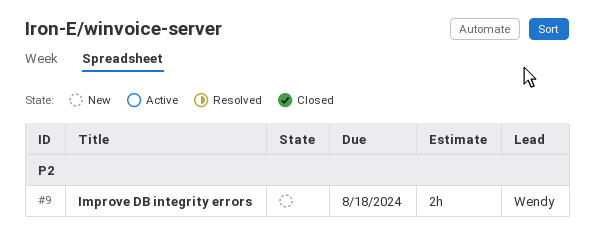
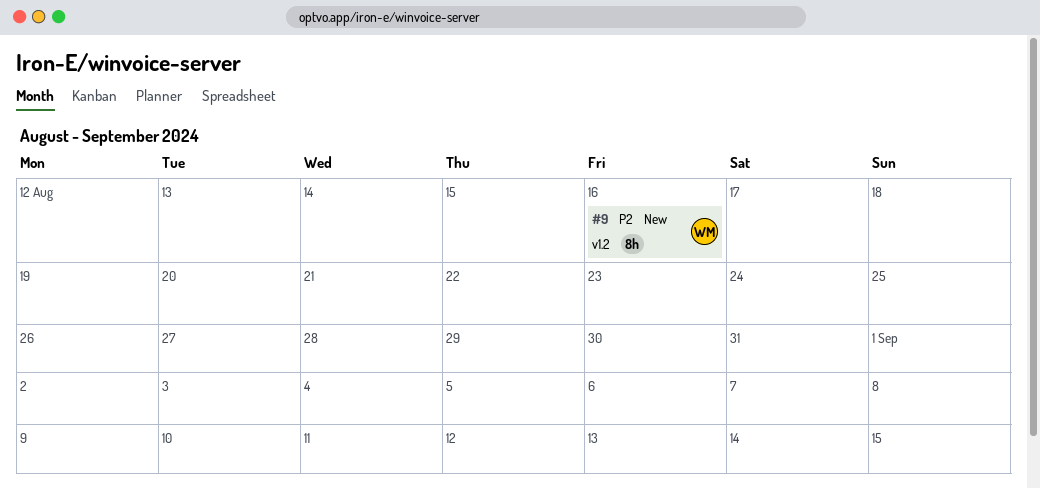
#9, estimate: 2h -> 8h
#9, due: Aug 18 -> Aug 16

